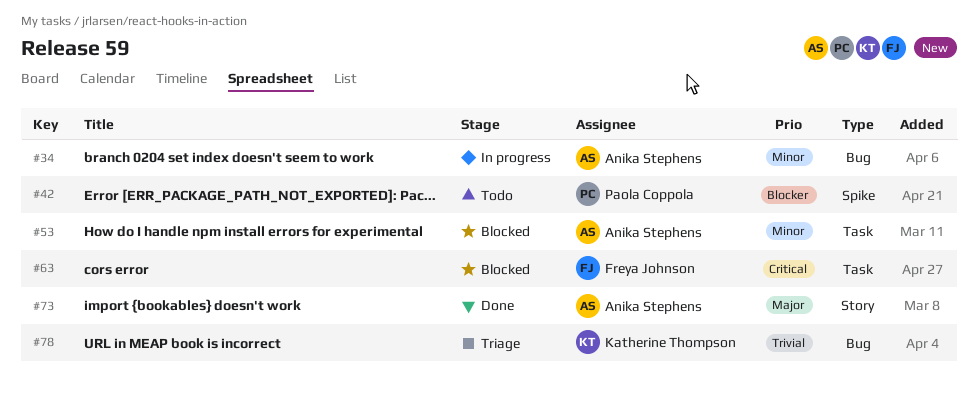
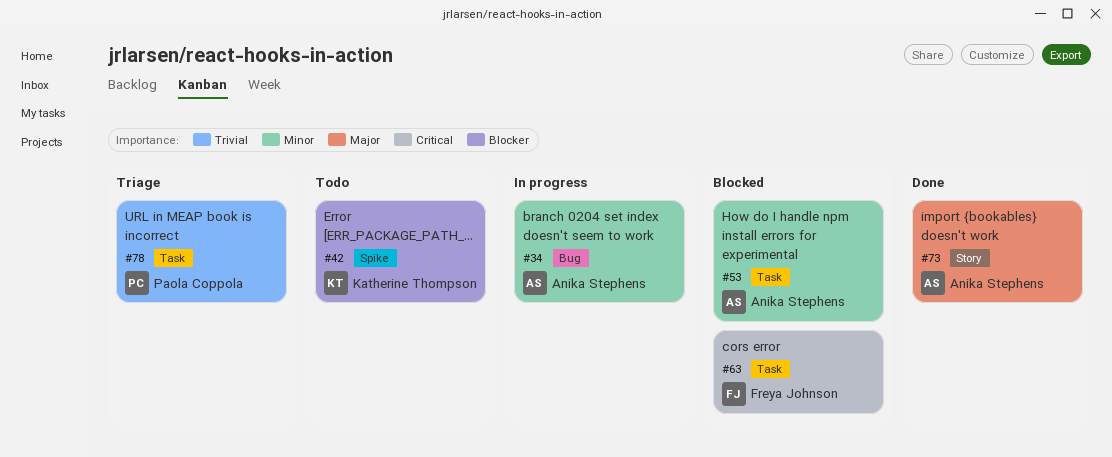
#42, owner: Paola Coppola -> Katherine Thompson
#78, owner: Katherine Thompson -> Paola Coppola
#78, label: Bug -> Task

